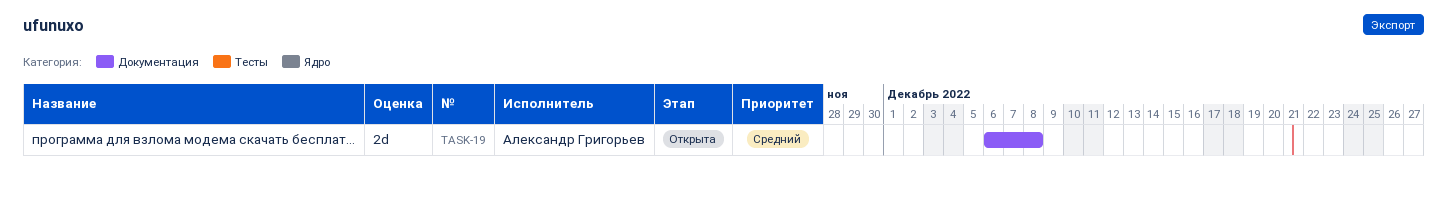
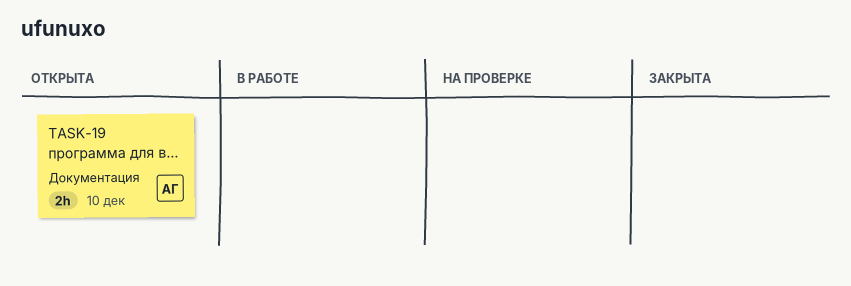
TASK-19, estimate: 2d -> 2h
TASK-19, due: Dec 8 -> Dec 10

